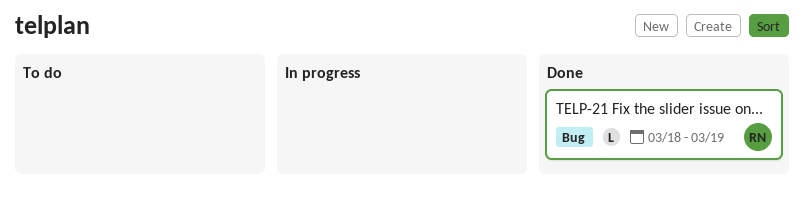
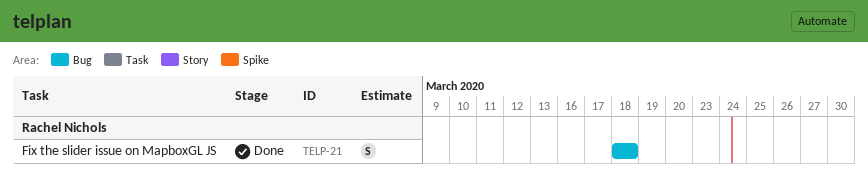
TELP-21, estimate: L -> S
TELP-21, due: Mar 19 -> Mar 18

